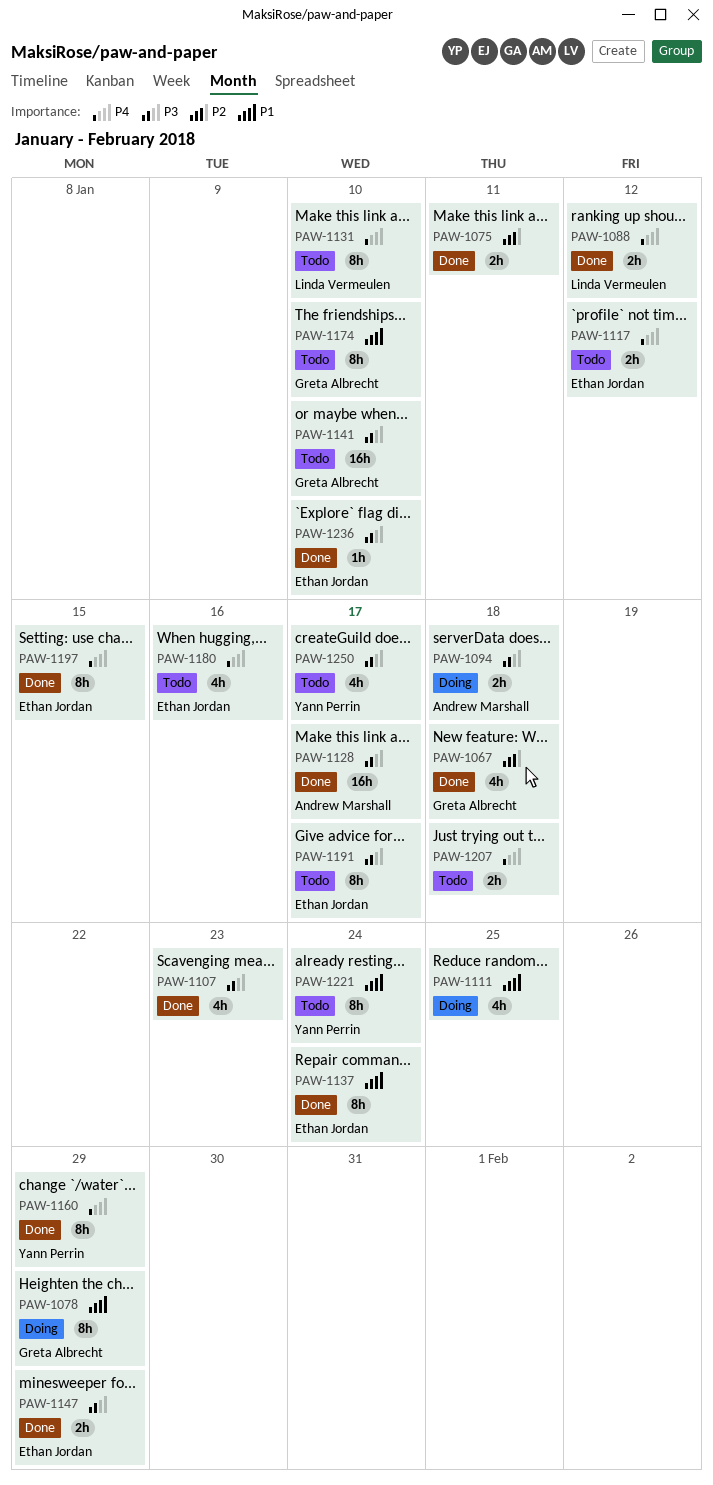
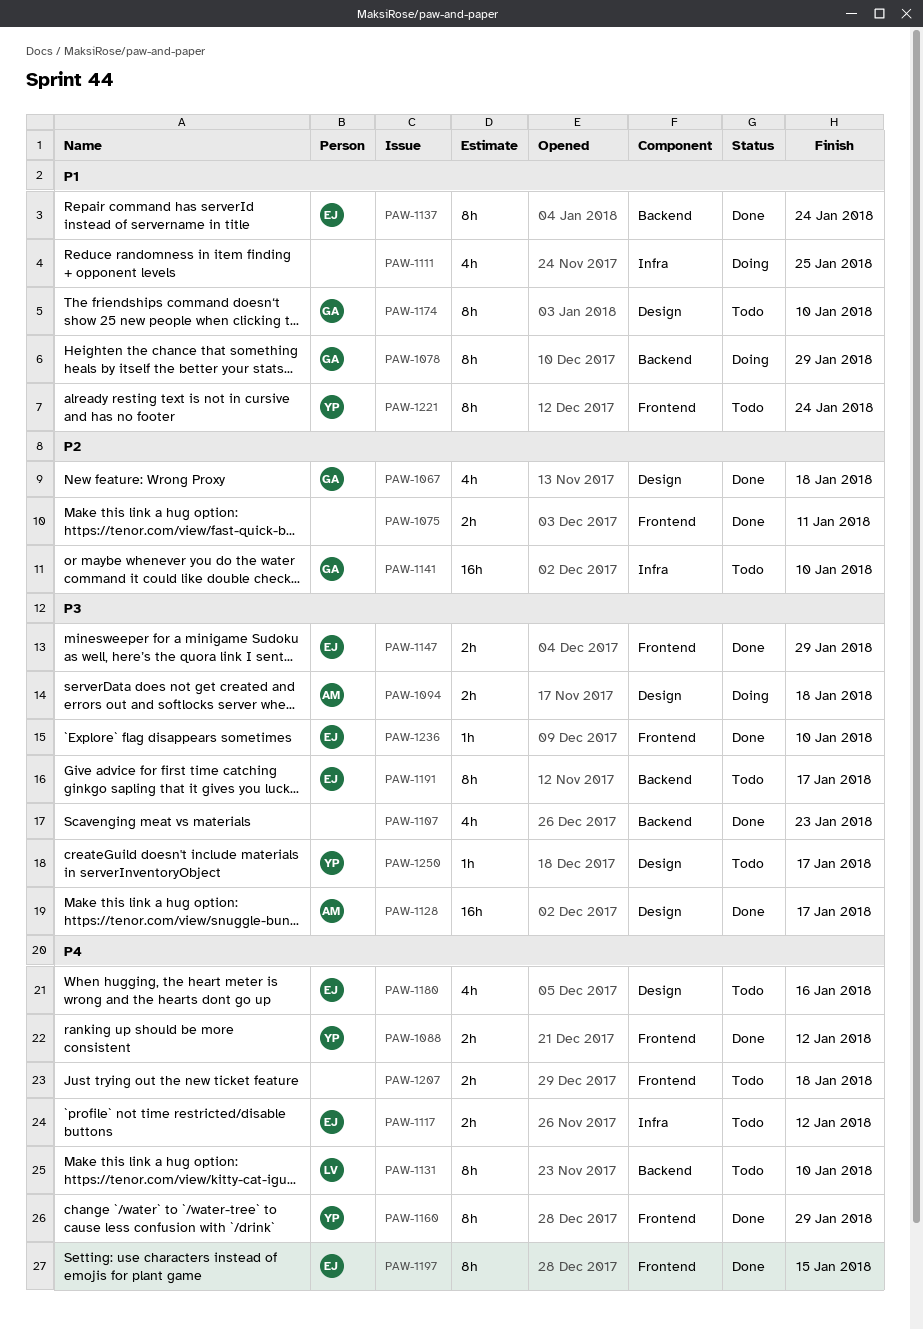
PAW-1088, owner: Linda Vermeulen -> Yann Perrin
PAW-1141, priority: P3 -> P2
PAW-1250, estimate: 4h -> 1h

